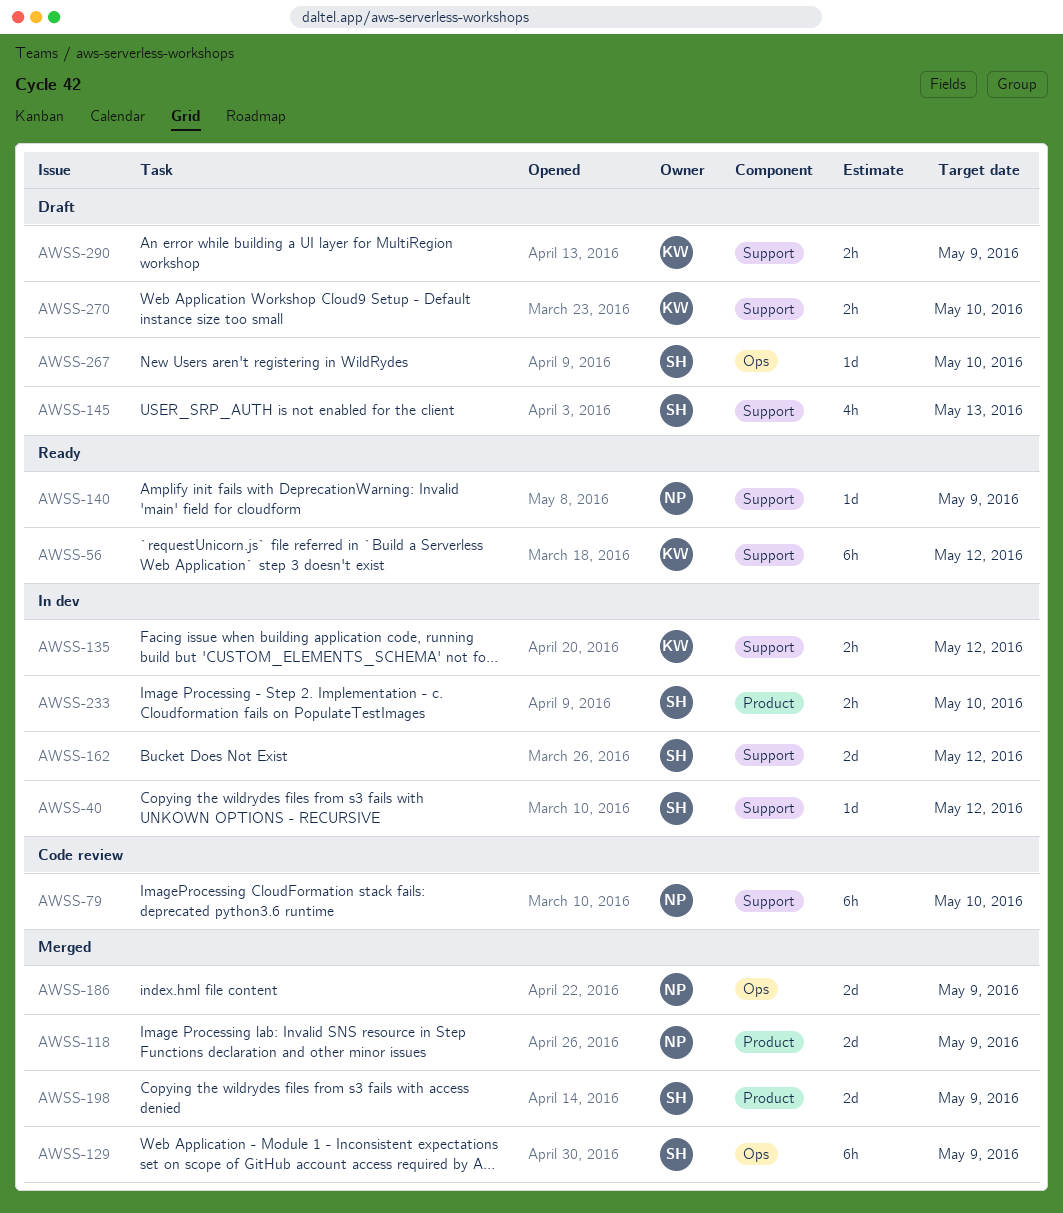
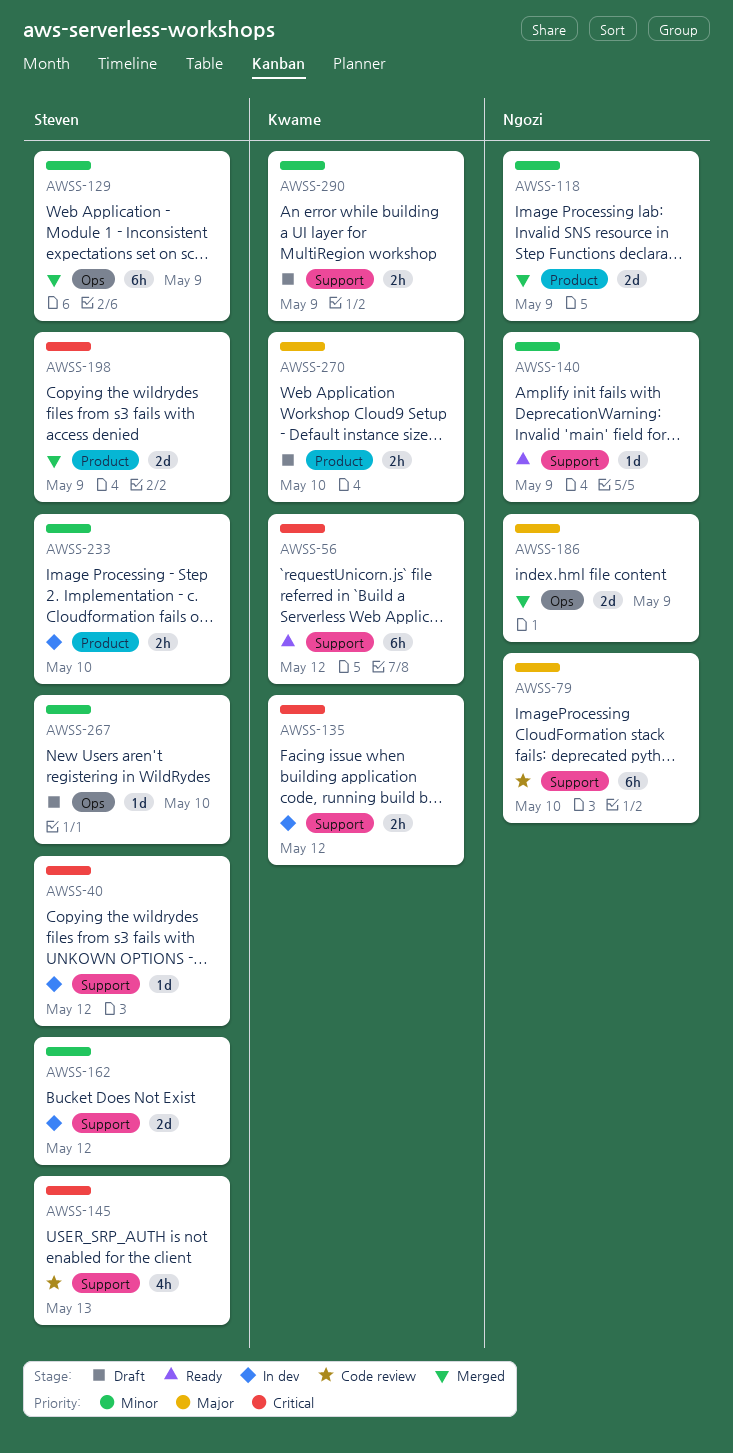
AWSS-145, status: Draft -> Code review
AWSS-270, label: Support -> Product

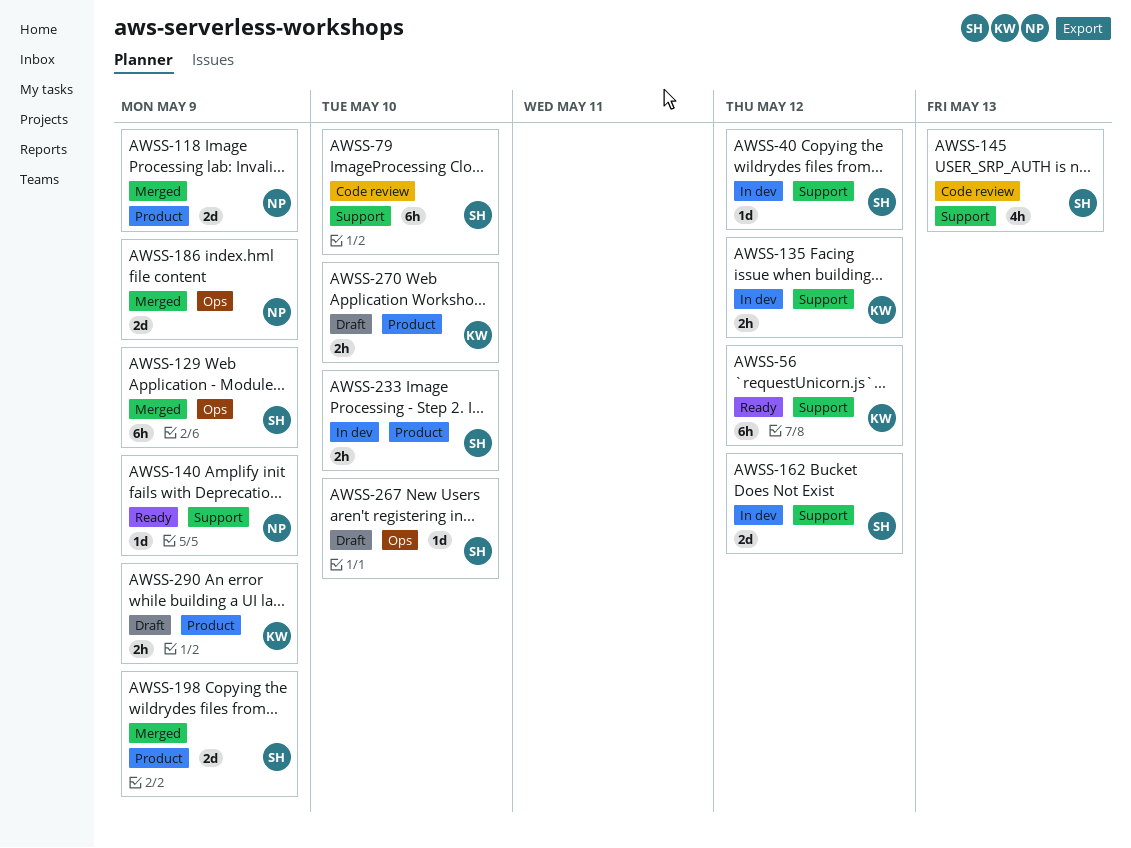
AWSS-79, owner: Ngozi -> Steven
AWSS-290, label: Support -> Product

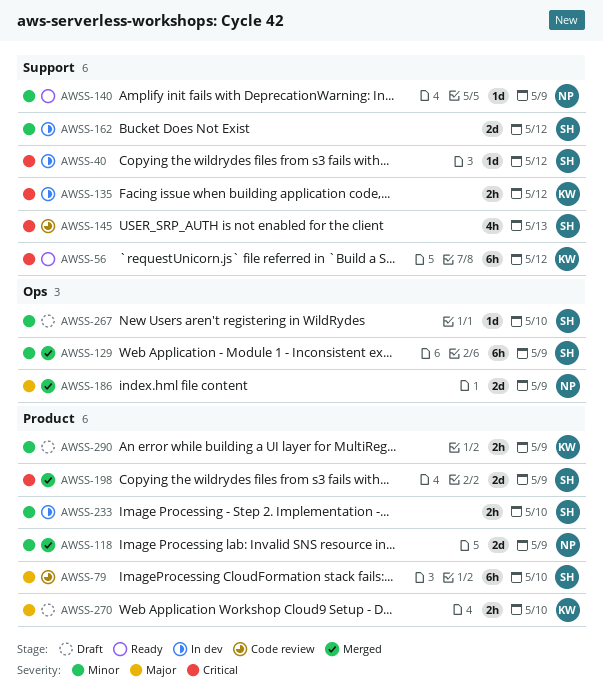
AWSS-79, label: Support -> Product

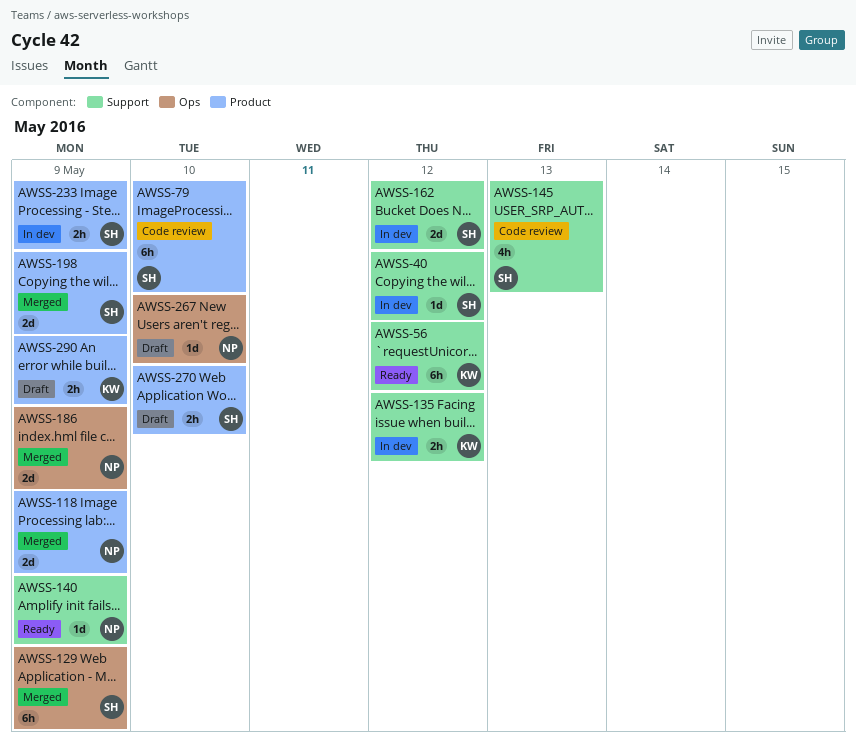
AWSS-233, due: May 10 -> May 9
AWSS-267, owner: SH -> NP
AWSS-270, owner: KW -> SH

